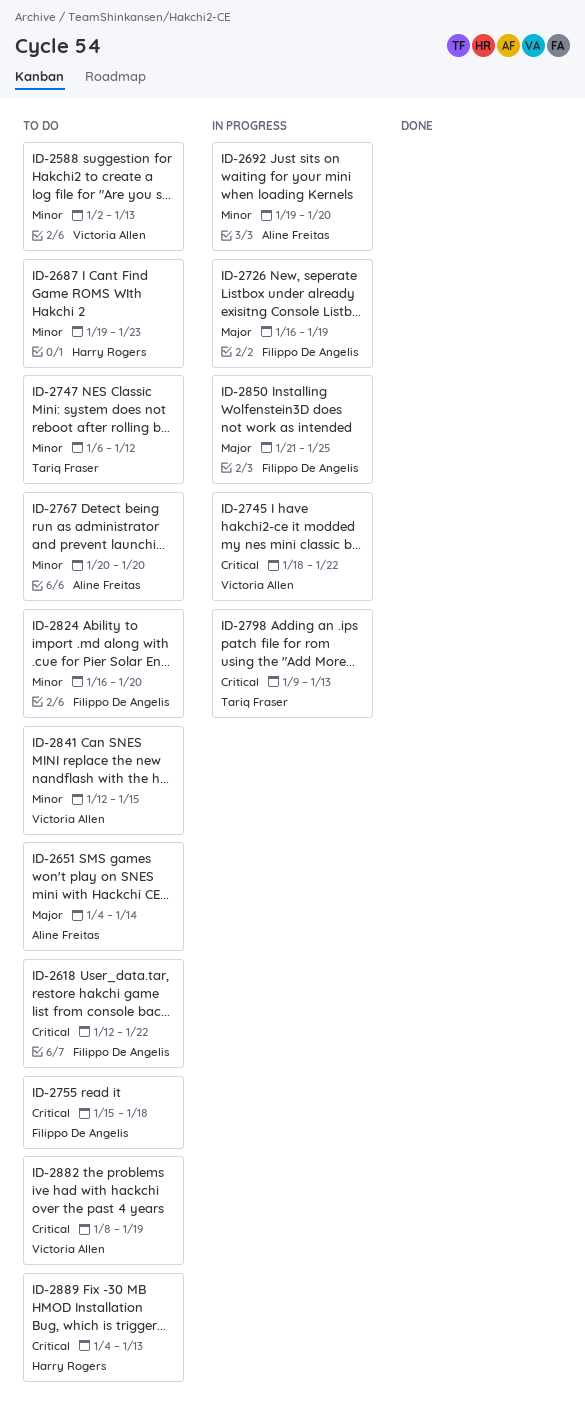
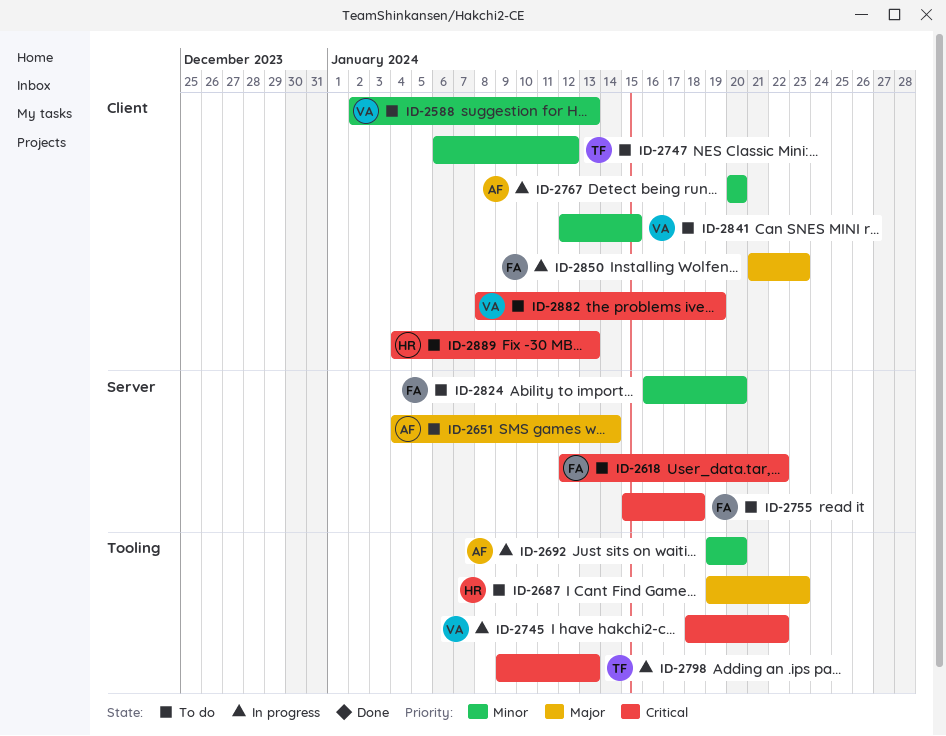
ID-2687, priority: Minor -> Major
ID-2726: present -> none
ID-2767, status: To do -> In progress
ID-2850, due: Jan 25 -> Jan 23

